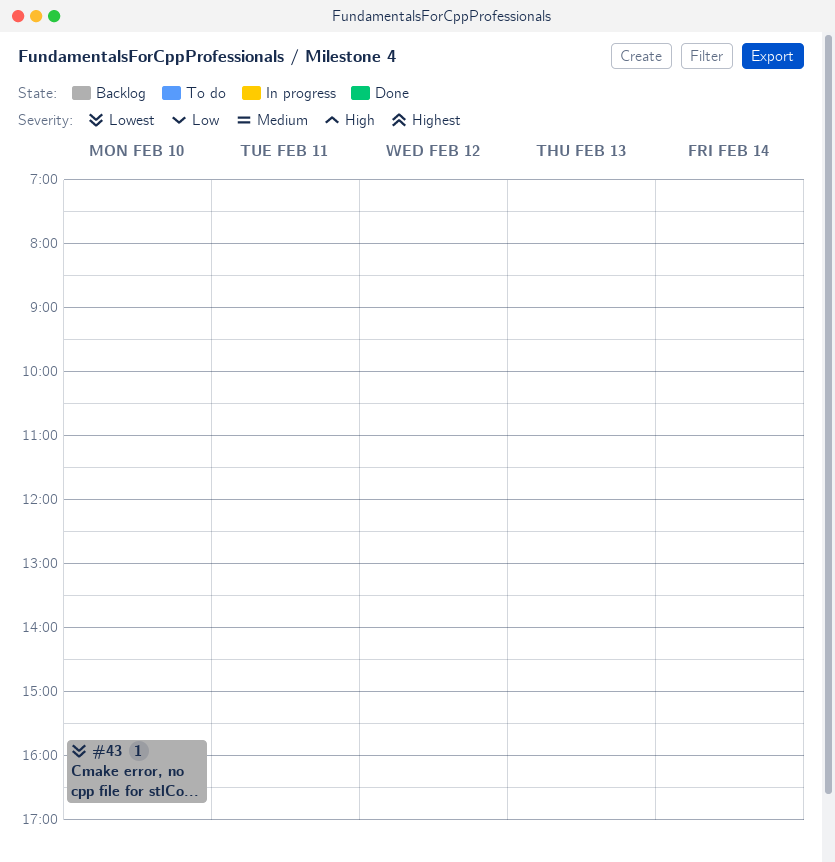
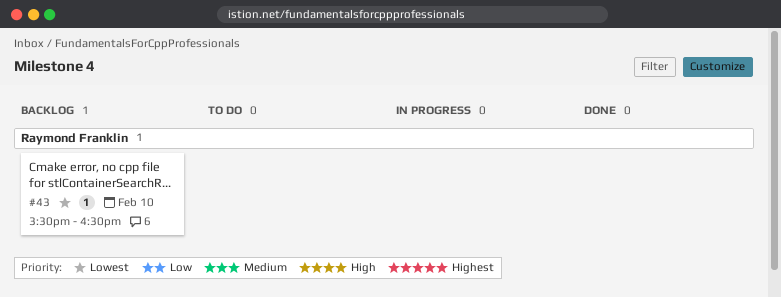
#43, begins: 15:45 -> 15:30
#43, ends: 16:45 -> 16:30

